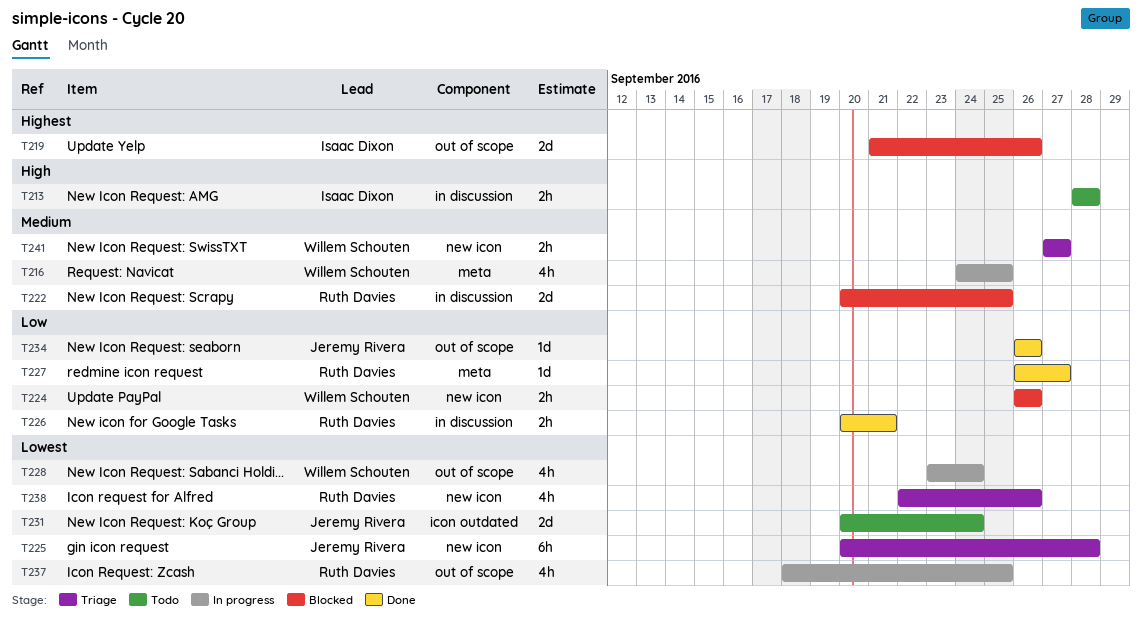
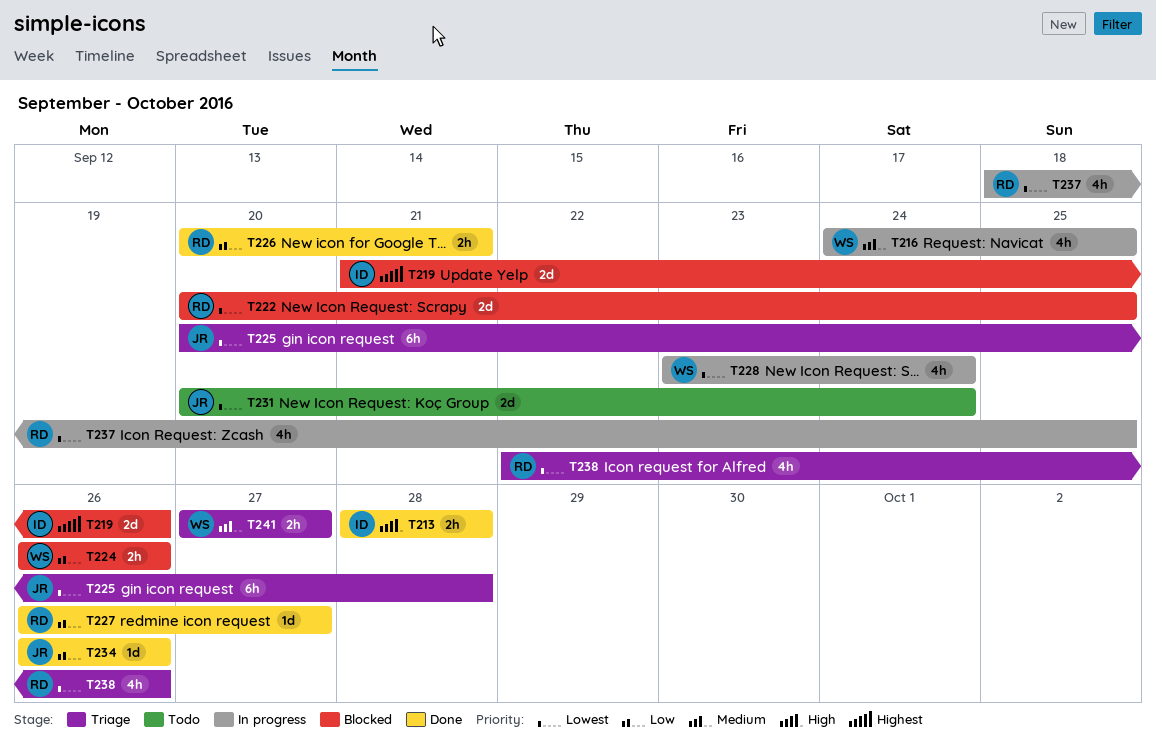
T213, status: Todo -> Done
T222, priority: Medium -> Lowest

